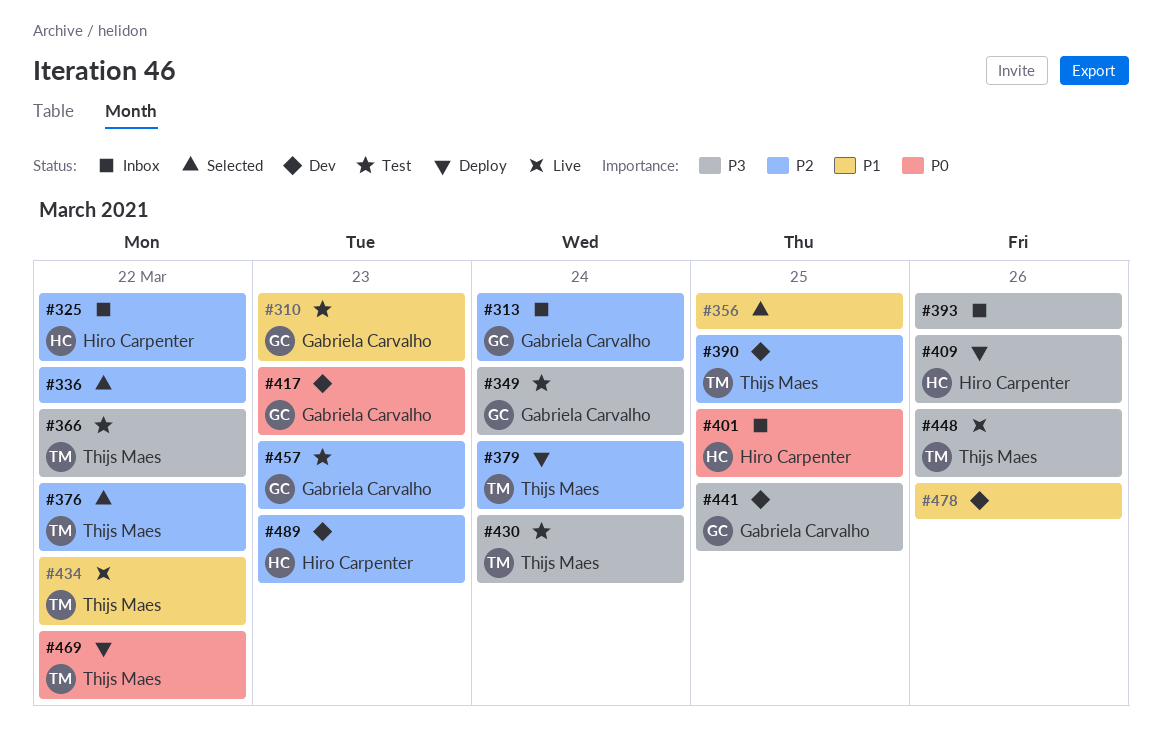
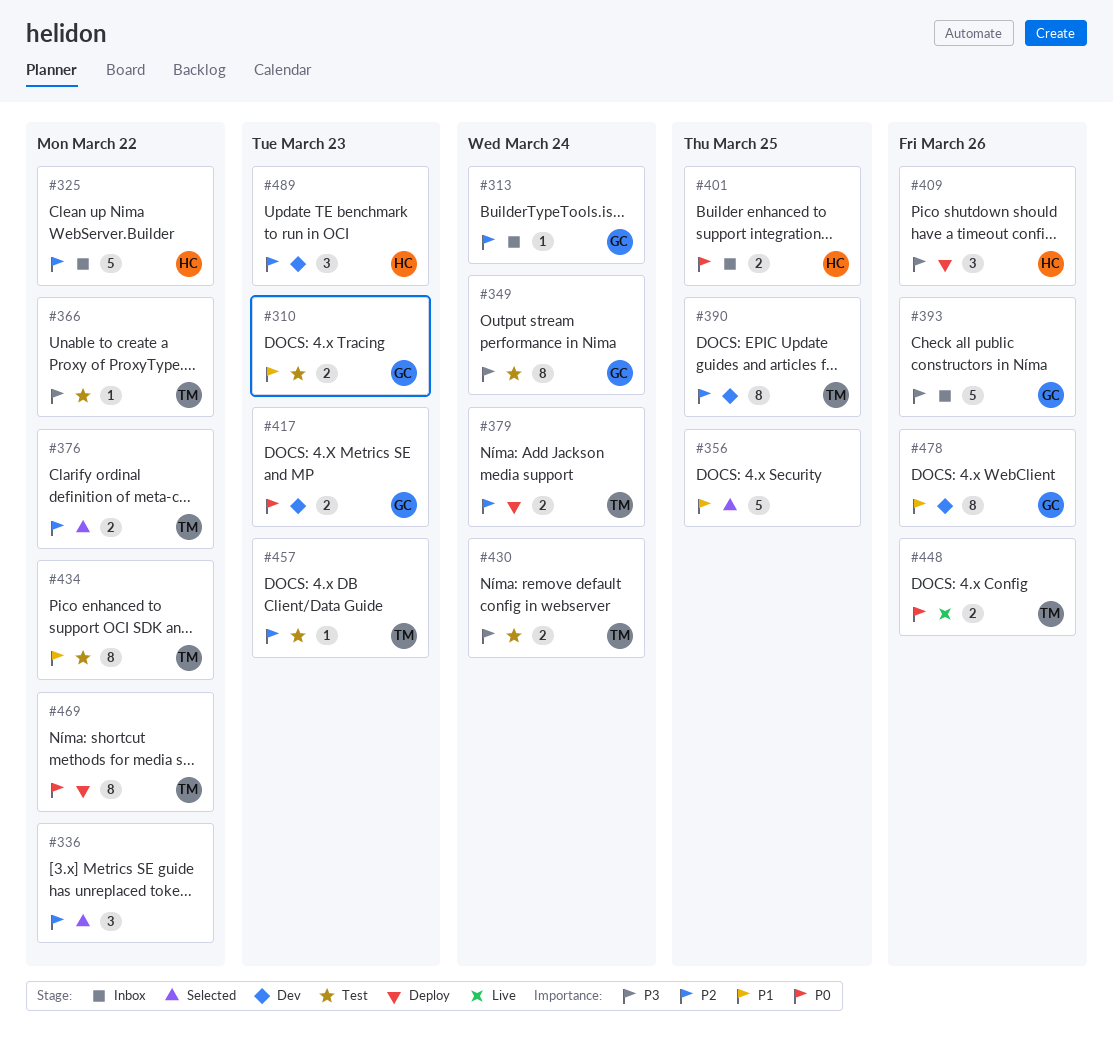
#393, owner: none -> Gabriela Carvalho
#434, status: Live -> Test
#441: present -> none
#448, priority: P3 -> P0
#457, owner: Gabriela Carvalho -> Thijs Maes
#478, owner: none -> Gabriela Carvalho

